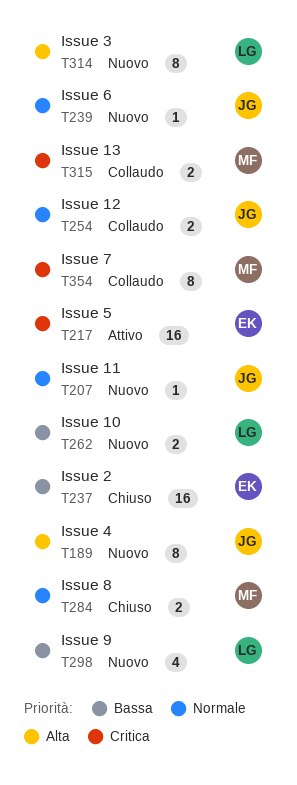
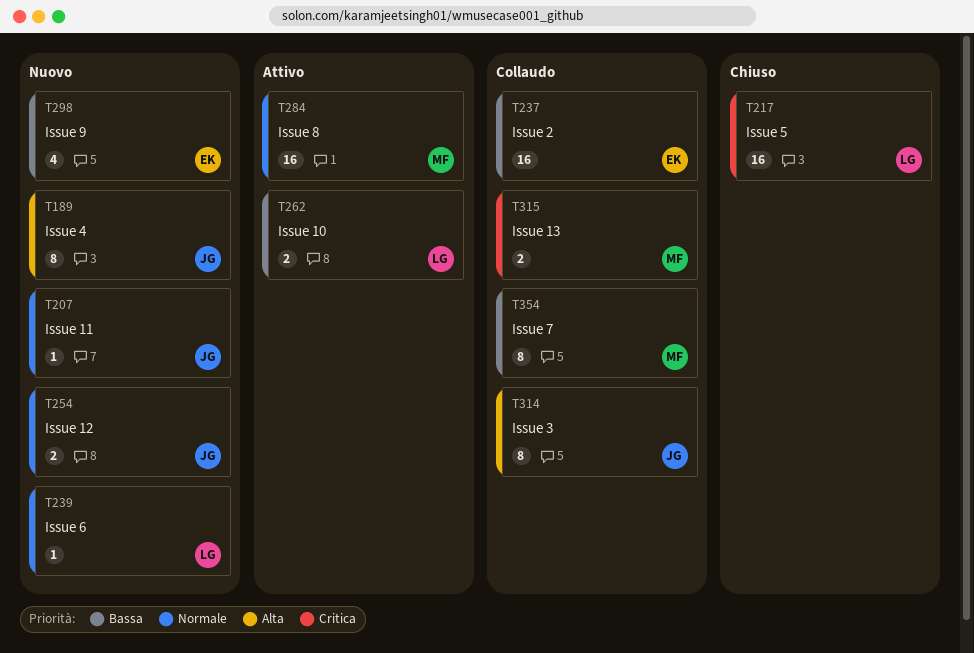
T217, status: Attivo -> Chiuso
T217, owner: EK -> LG
T237, status: Chiuso -> Collaudo
T239, owner: JG -> LG
T254, status: Collaudo -> Nuovo
T262, status: Nuovo -> Attivo
T284, status: Chiuso -> Attivo
T284, estimate: 2 -> 16
T298, owner: LG -> EK
T314, status: Nuovo -> Collaudo
T314, owner: LG -> JG
T354, priority: Critica -> Bassa

